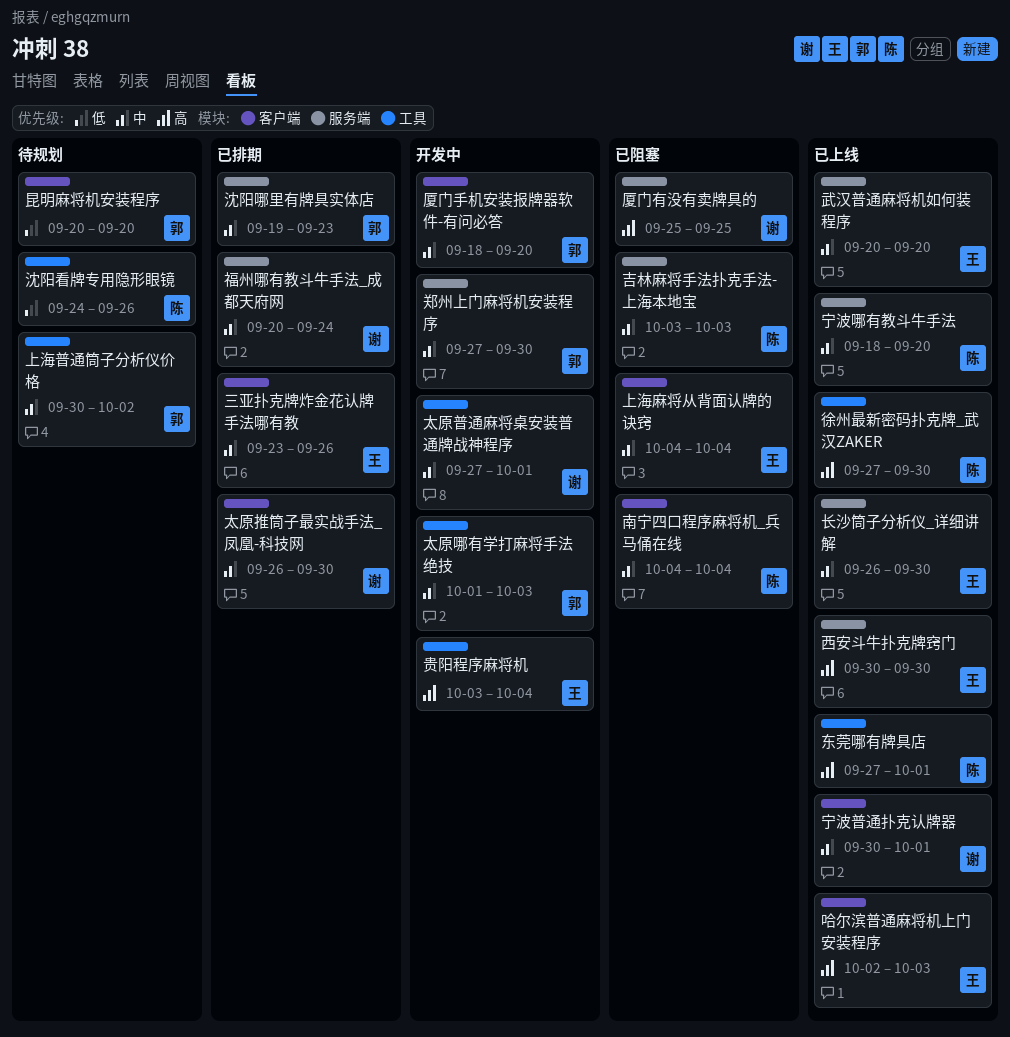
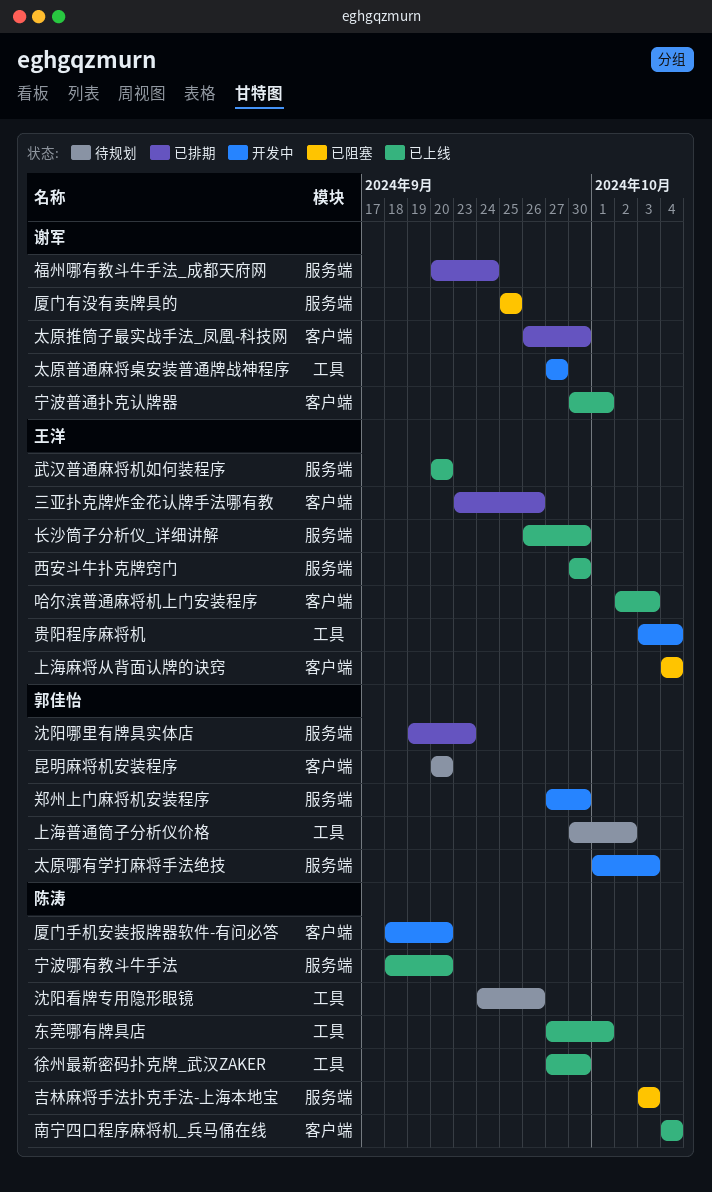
南宁四口程序麻将机_兵马俑在线, status: 已阻塞 -> 已上线
厦门手机安装报牌器软件-有问必答, owner: 郭佳怡 -> 陈涛
太原哪有学打麻将手法绝技, label: 工具 -> 服务端
太原普通麻将桌安装普通牌战神程序, due: Oct 1 -> Sep 27

